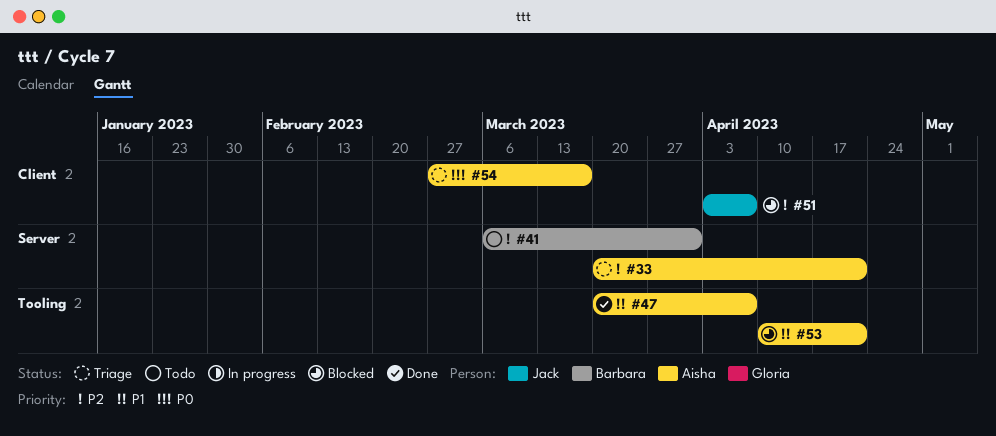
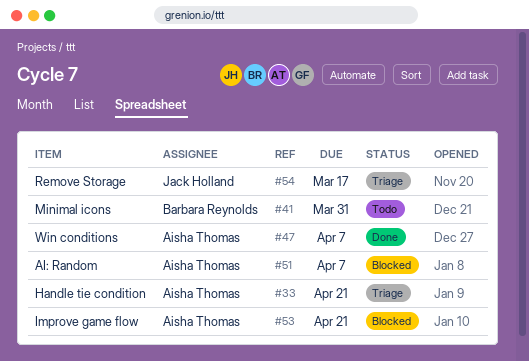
#51, owner: Jack Holland -> Aisha Thomas
#54, owner: Aisha Thomas -> Jack Holland

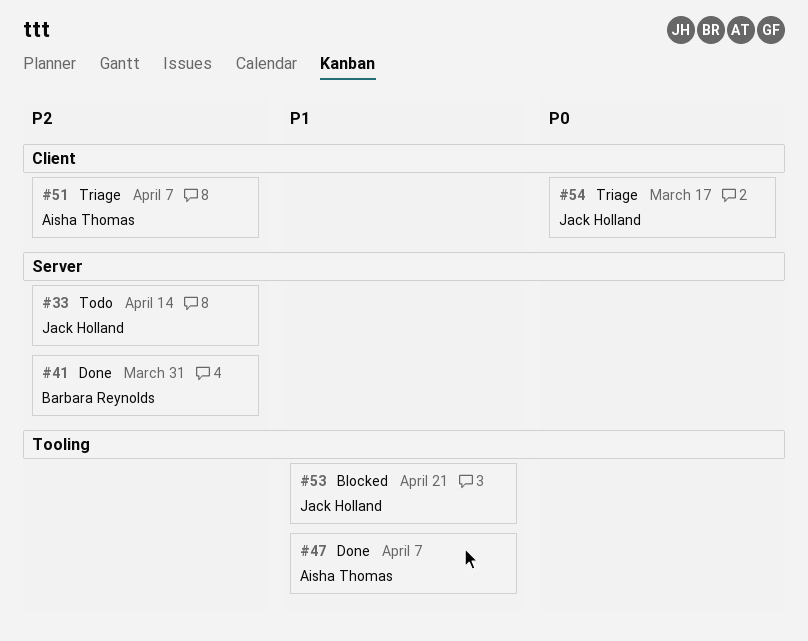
#33, status: Triage -> Todo
#33, owner: Aisha Thomas -> Jack Holland
#33, due: Apr 21 -> Apr 14
#41, status: Todo -> Done
#51, status: Blocked -> Triage
#53, owner: Aisha Thomas -> Jack Holland

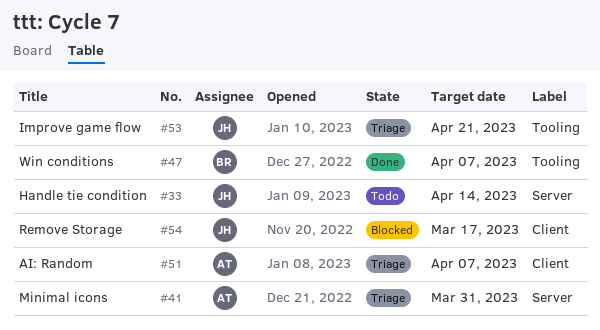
#41, status: Done -> Triage
#41, owner: Barbara Reynolds -> Aisha Thomas
#47, owner: Aisha Thomas -> Barbara Reynolds
#53, status: Blocked -> Triage
#54, status: Triage -> Blocked

